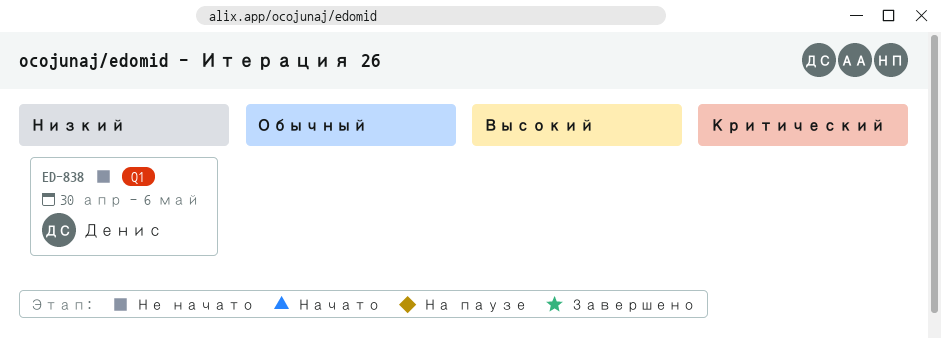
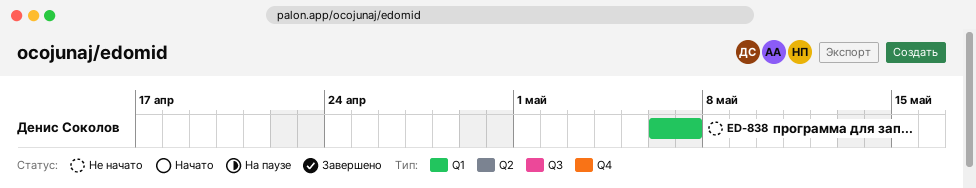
ED-838, start: Apr 30 -> May 6
ED-838, due: May 6 -> May 7

